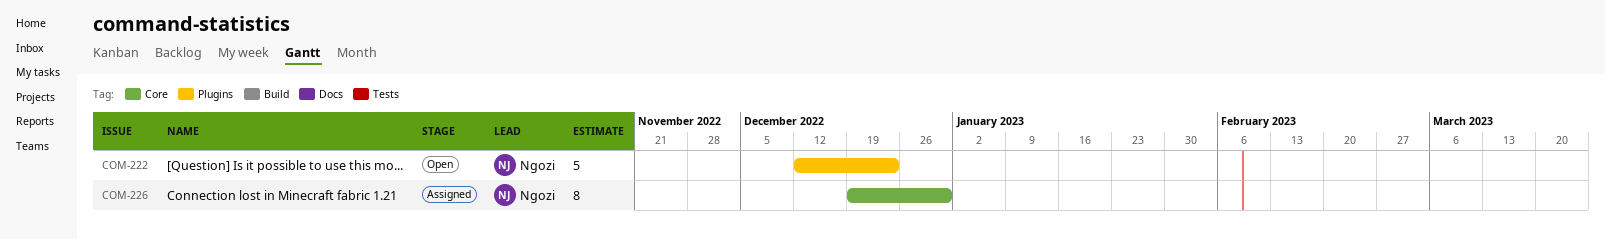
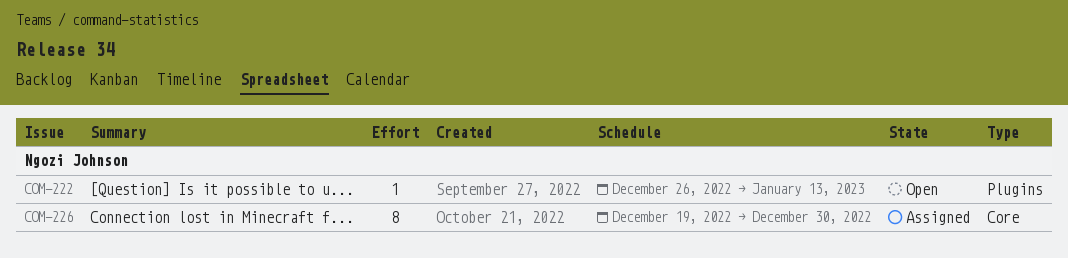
COM-222, estimate: 5 -> 1
COM-222, start: Dec 12 -> Dec 26
COM-222, due: Dec 23 -> Jan 13

